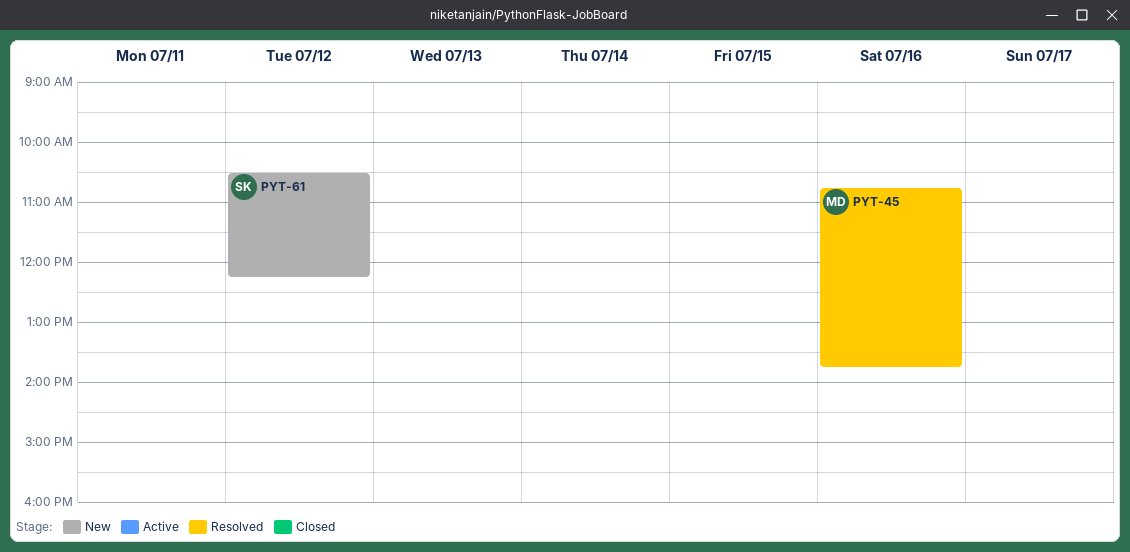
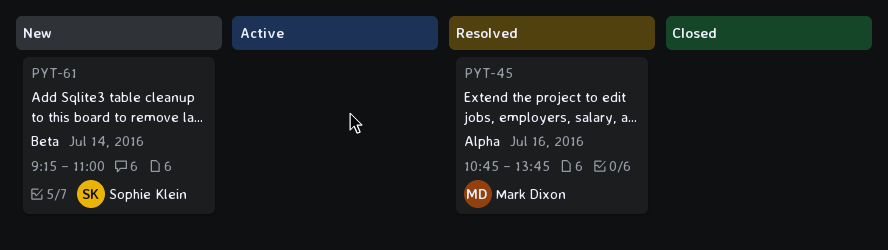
PYT-61, day: Jul 12 -> Jul 14
PYT-61, begins: 10:30 -> 09:15
PYT-61, ends: 12:15 -> 11:00

